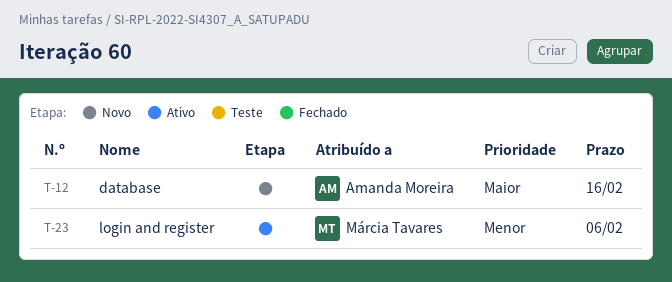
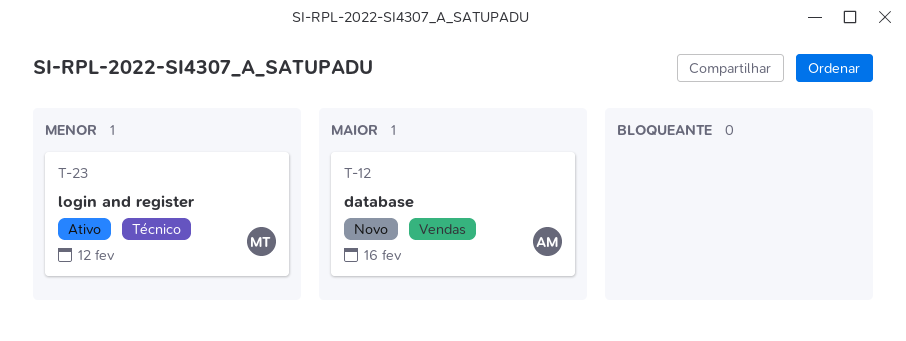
T-23, due: Feb 6 -> Feb 12

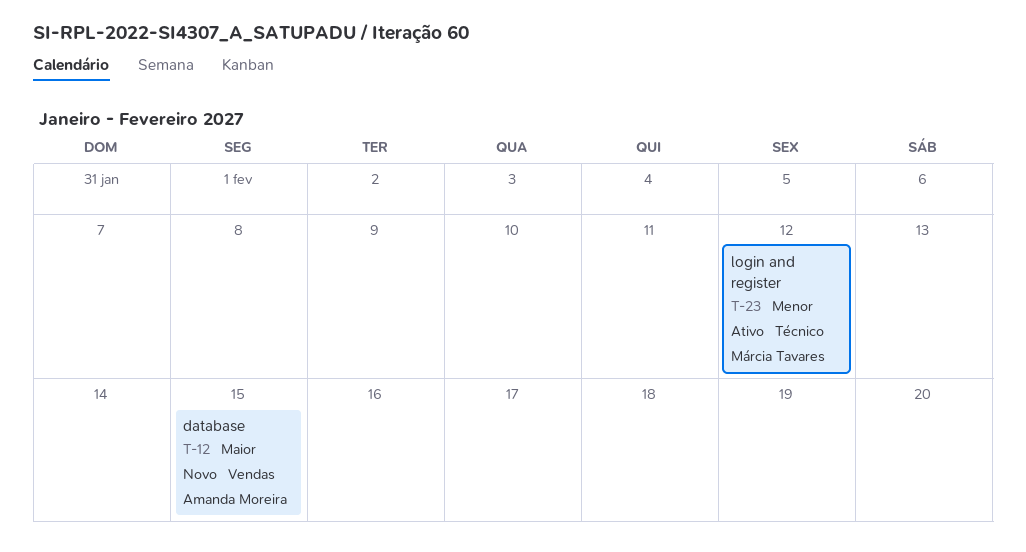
T-12, due: Feb 16 -> Feb 15

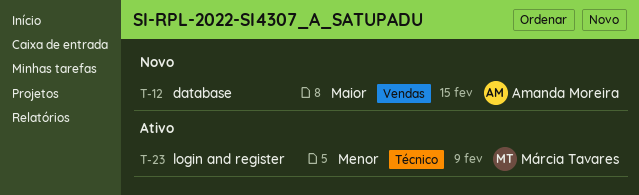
T-23, due: Feb 12 -> Feb 9

